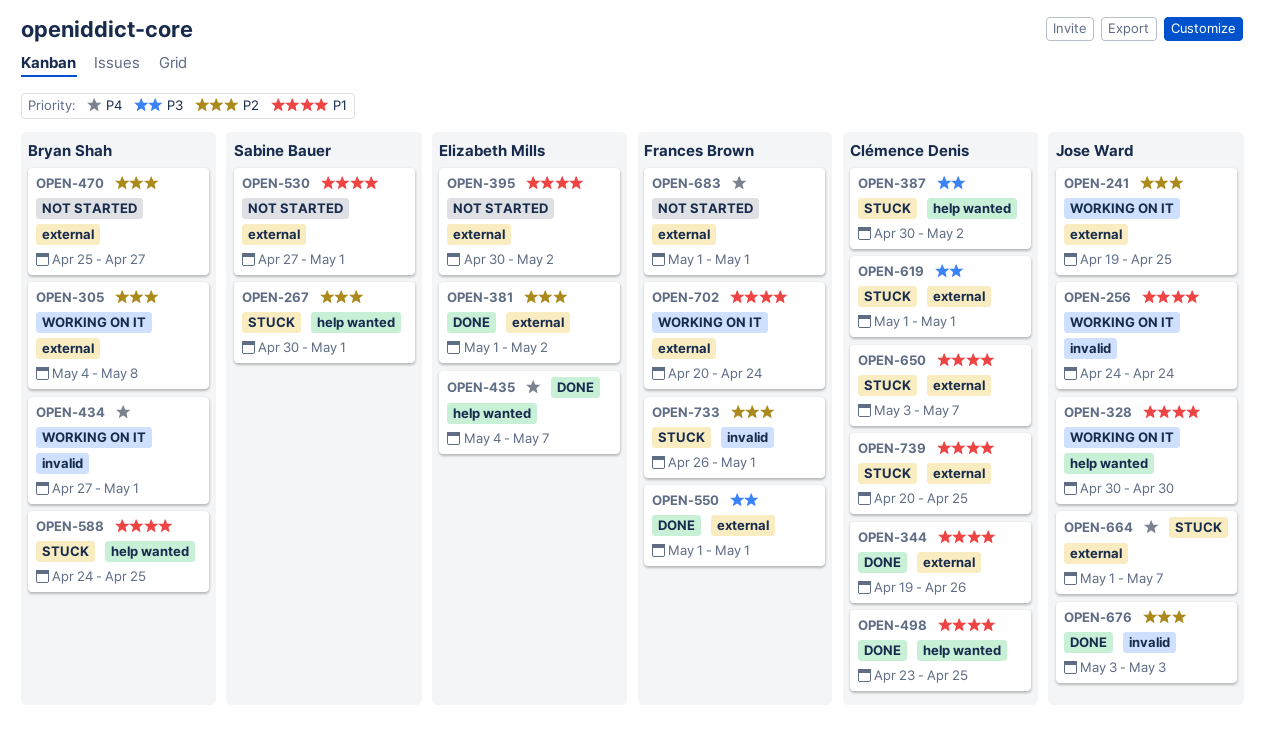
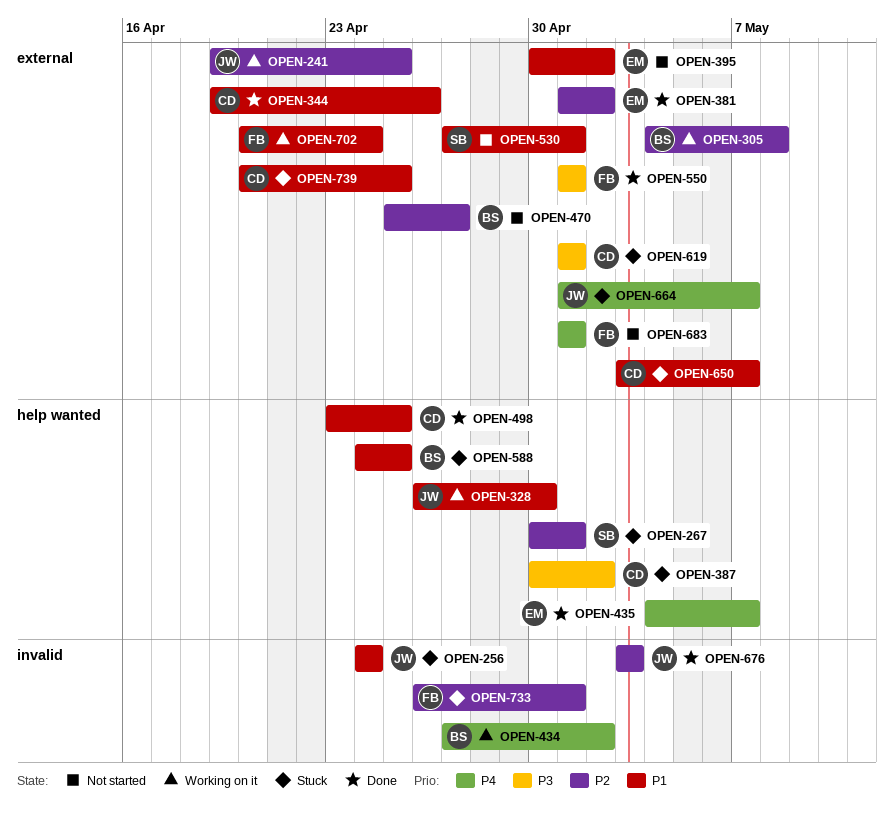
OPEN-256, status: Working on it -> Stuck
OPEN-328, start: Apr 30 -> Apr 26
OPEN-434, due: May 1 -> May 2

